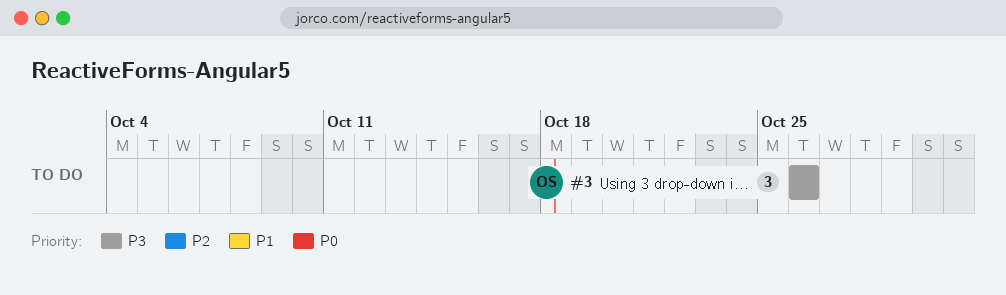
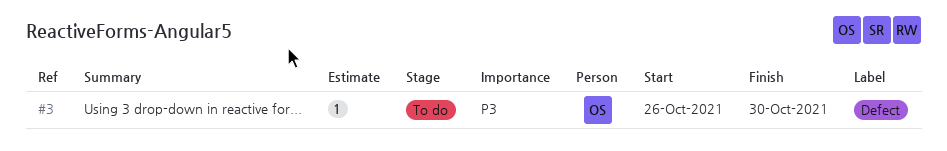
#3, estimate: 3 -> 1
#3, due: Oct 26 -> Oct 30

